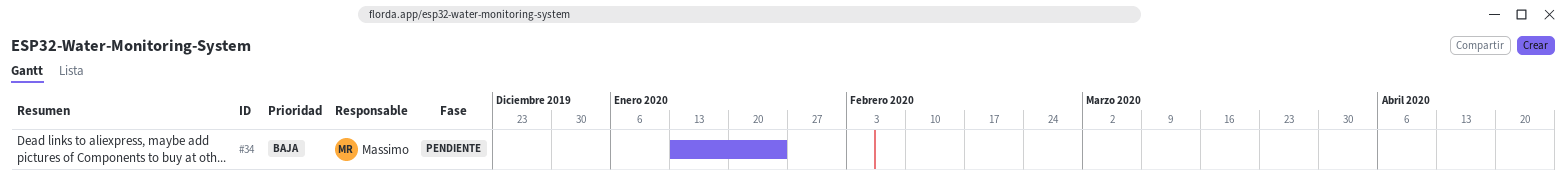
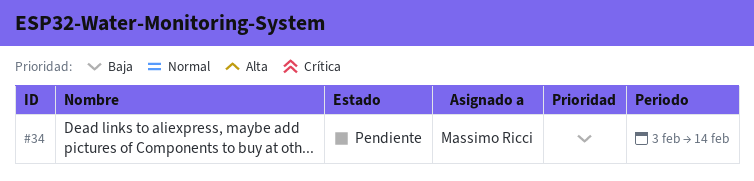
#34, start: Jan 13 -> Feb 3
#34, due: Jan 24 -> Feb 14

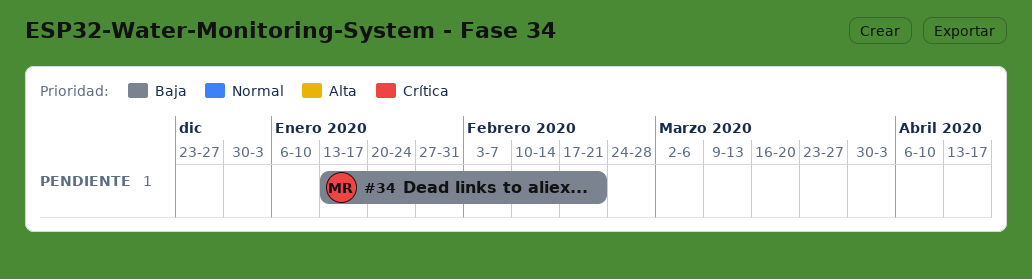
#34, start: Feb 3 -> Jan 13
#34, due: Feb 14 -> Feb 21

